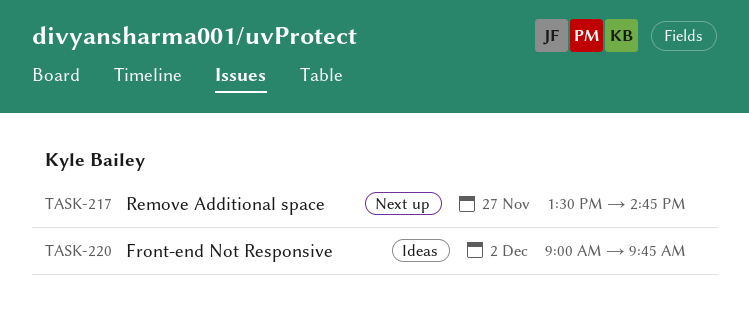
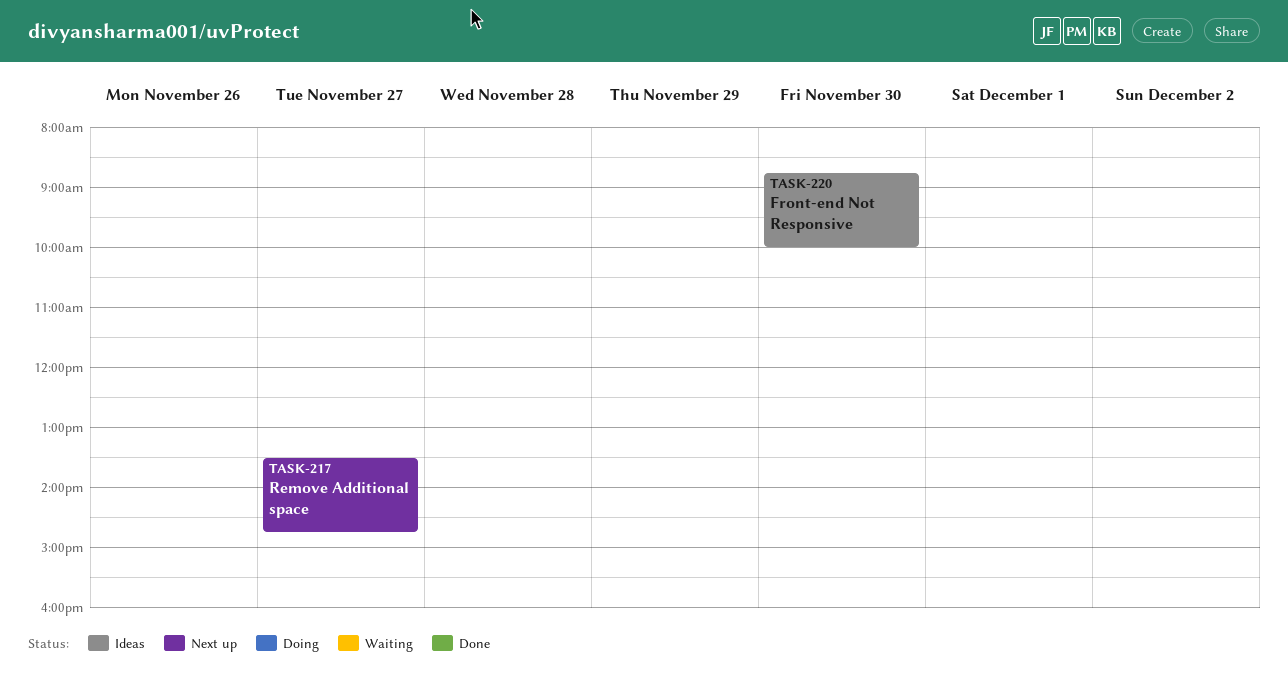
TASK-220, day: Dec 2 -> Nov 30
TASK-220, begins: 09:00 -> 08:45
TASK-220, ends: 09:45 -> 10:00

